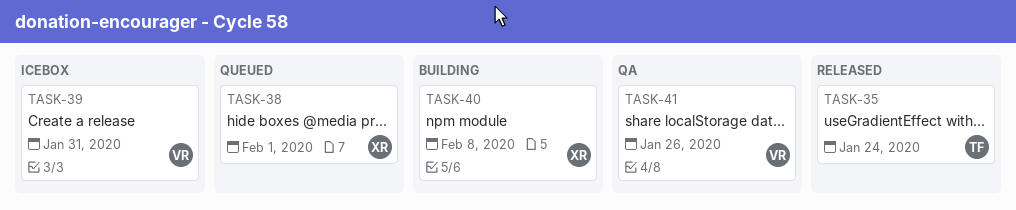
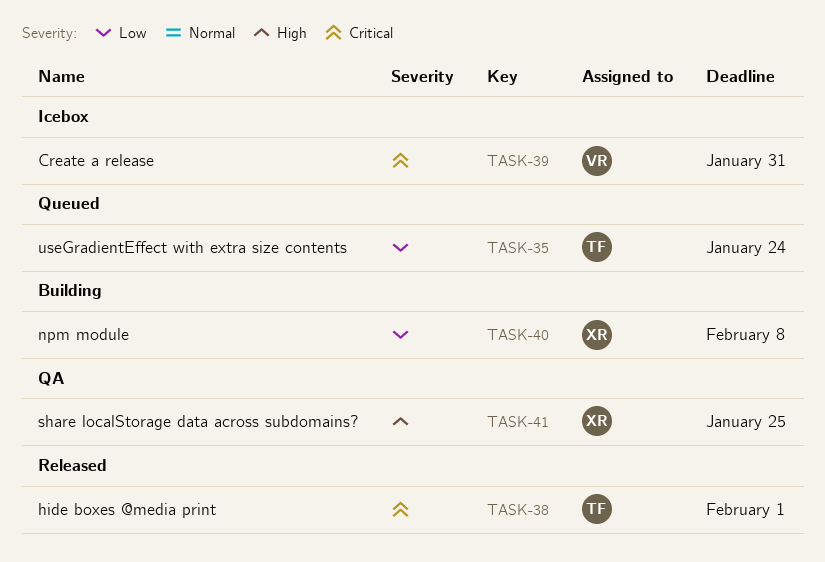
TASK-35, status: Released -> Queued
TASK-38, status: Queued -> Released
TASK-38, owner: XR -> TF
TASK-41, owner: VR -> XR
TASK-41, due: Jan 26 -> Jan 25

